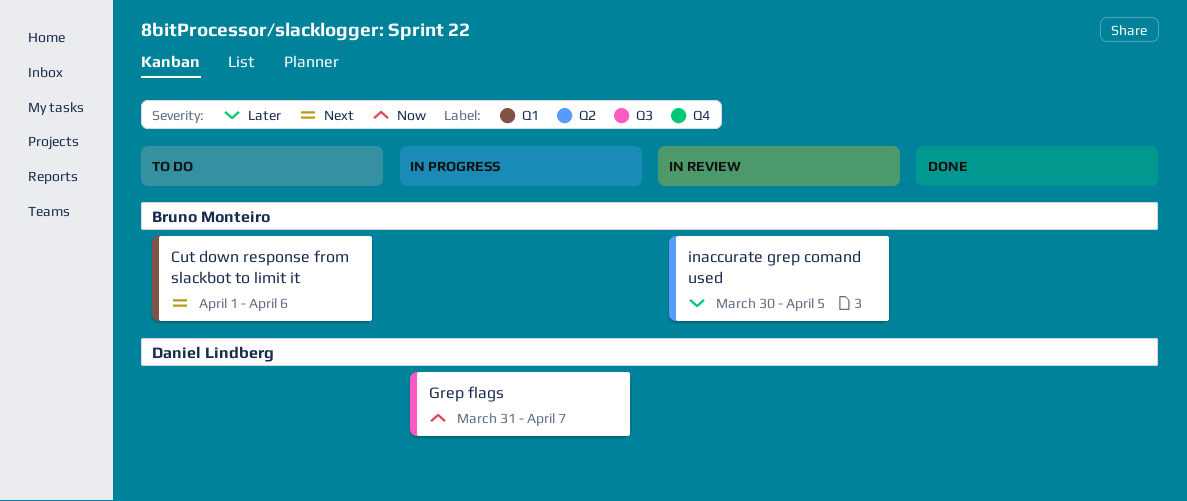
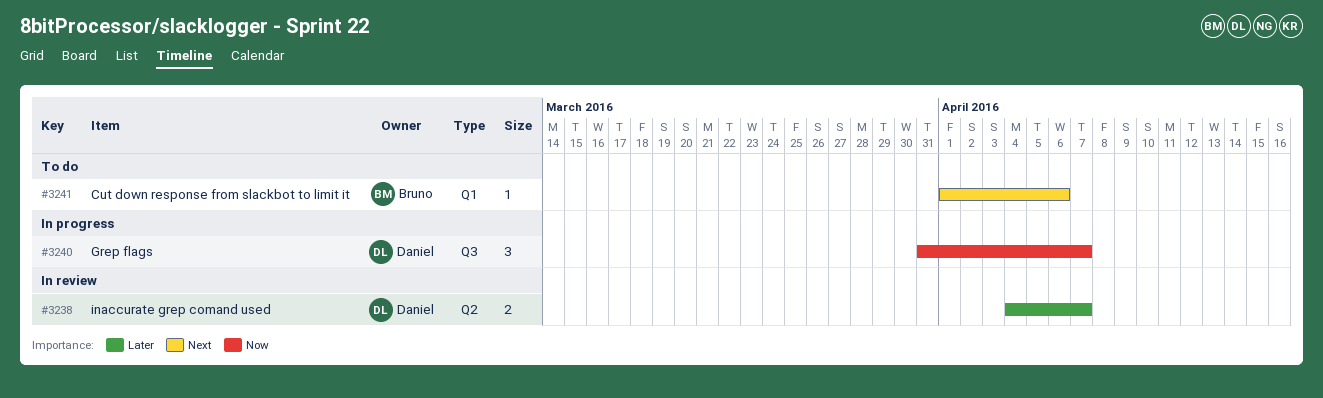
inaccurate grep comand used, owner: Bruno Monteiro -> Daniel Lindberg
inaccurate grep comand used, start: Mar 30 -> Apr 4
inaccurate grep comand used, due: Apr 5 -> Apr 7

